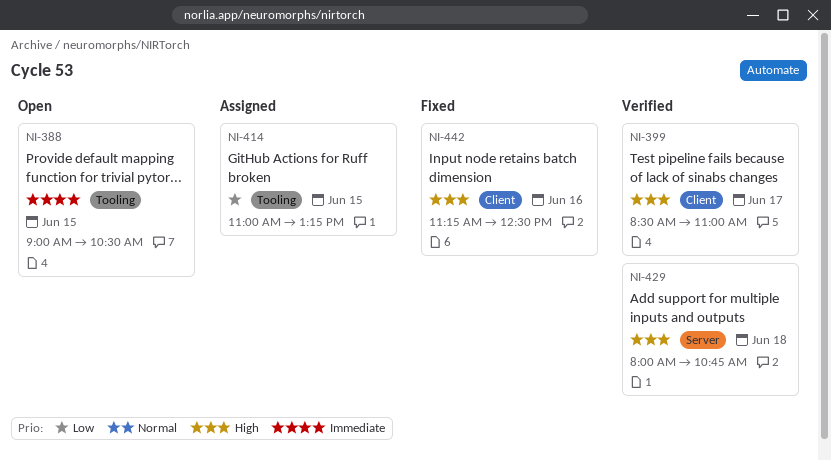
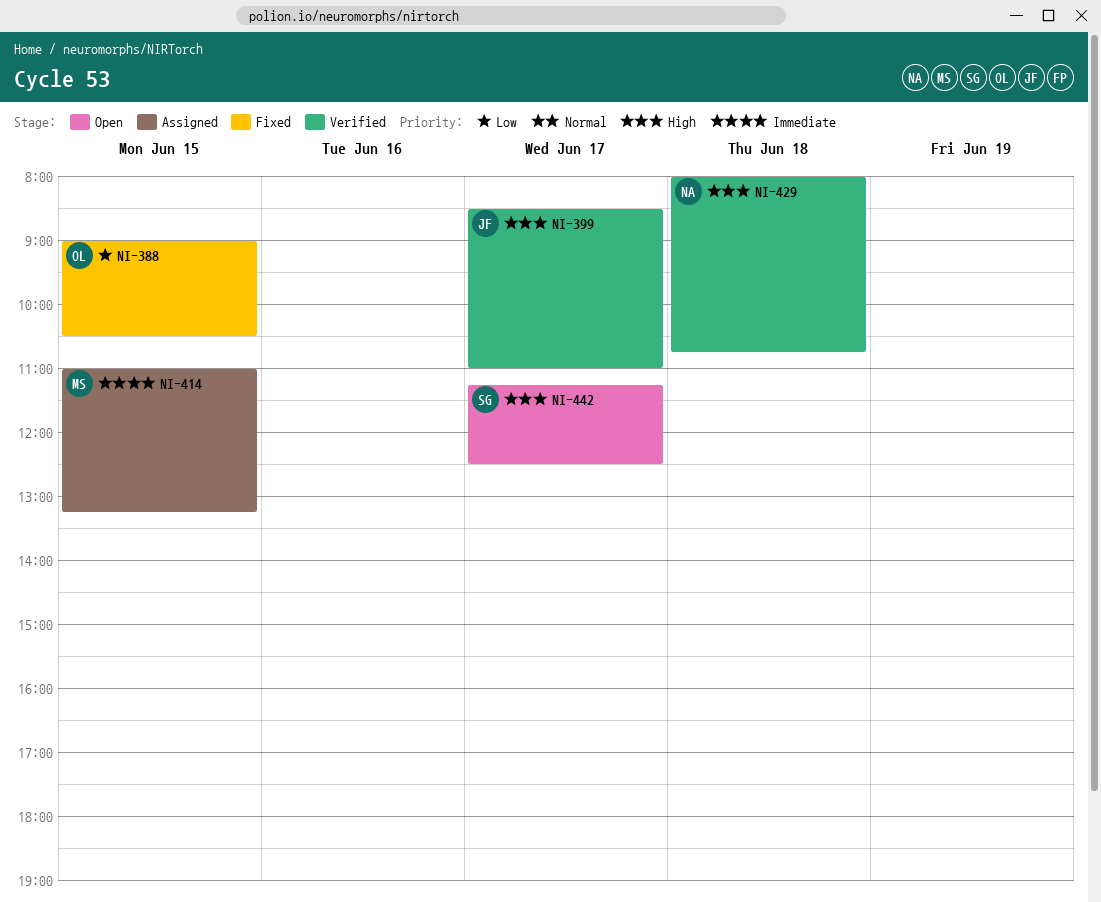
NI-388, status: Open -> Fixed
NI-388, priority: Immediate -> Low
NI-414, priority: Low -> Immediate
NI-442, status: Fixed -> Open
NI-442, day: Jun 16 -> Jun 17

